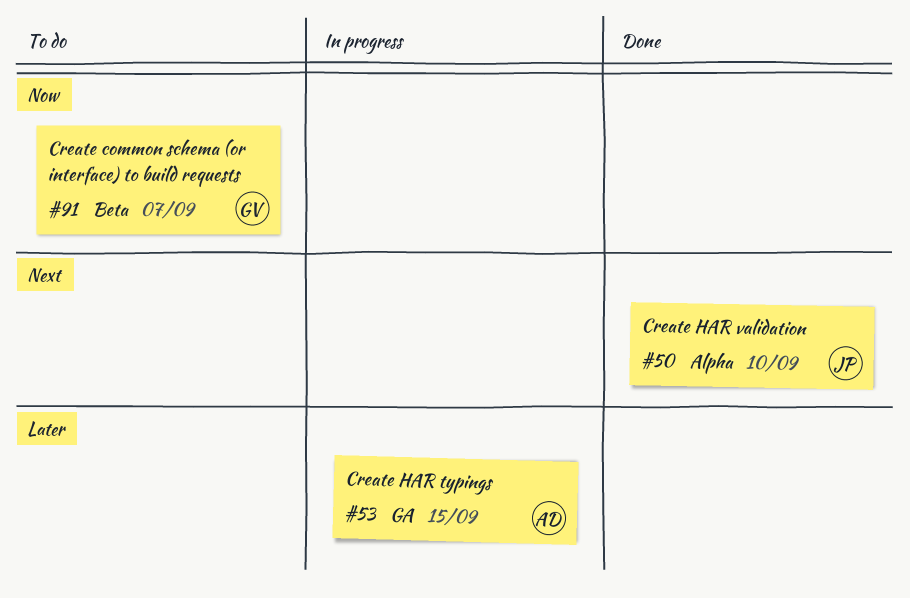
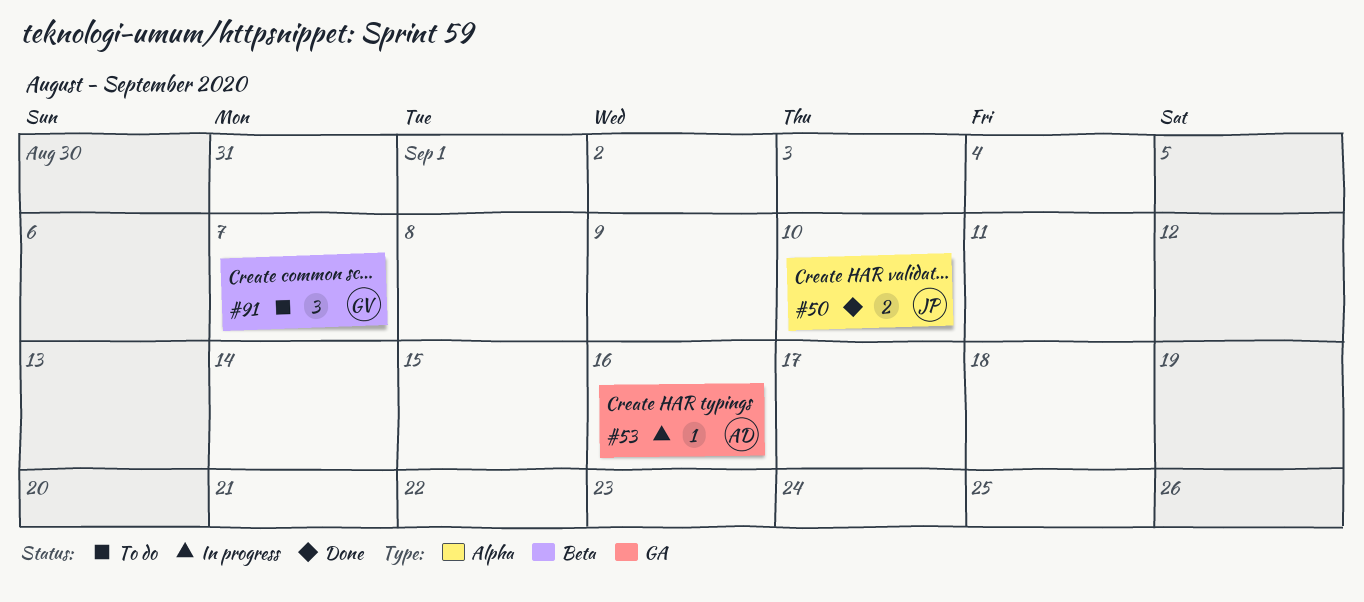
#53, due: Sep 15 -> Sep 16

